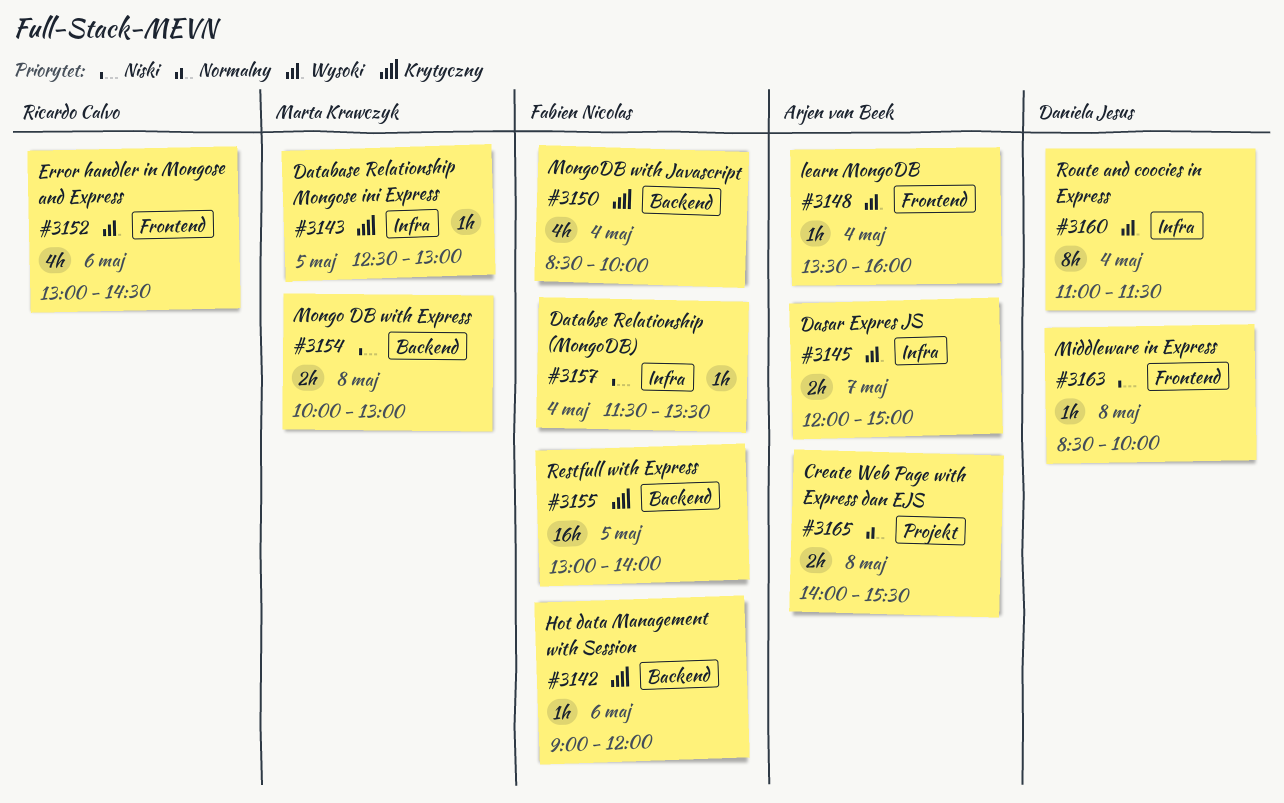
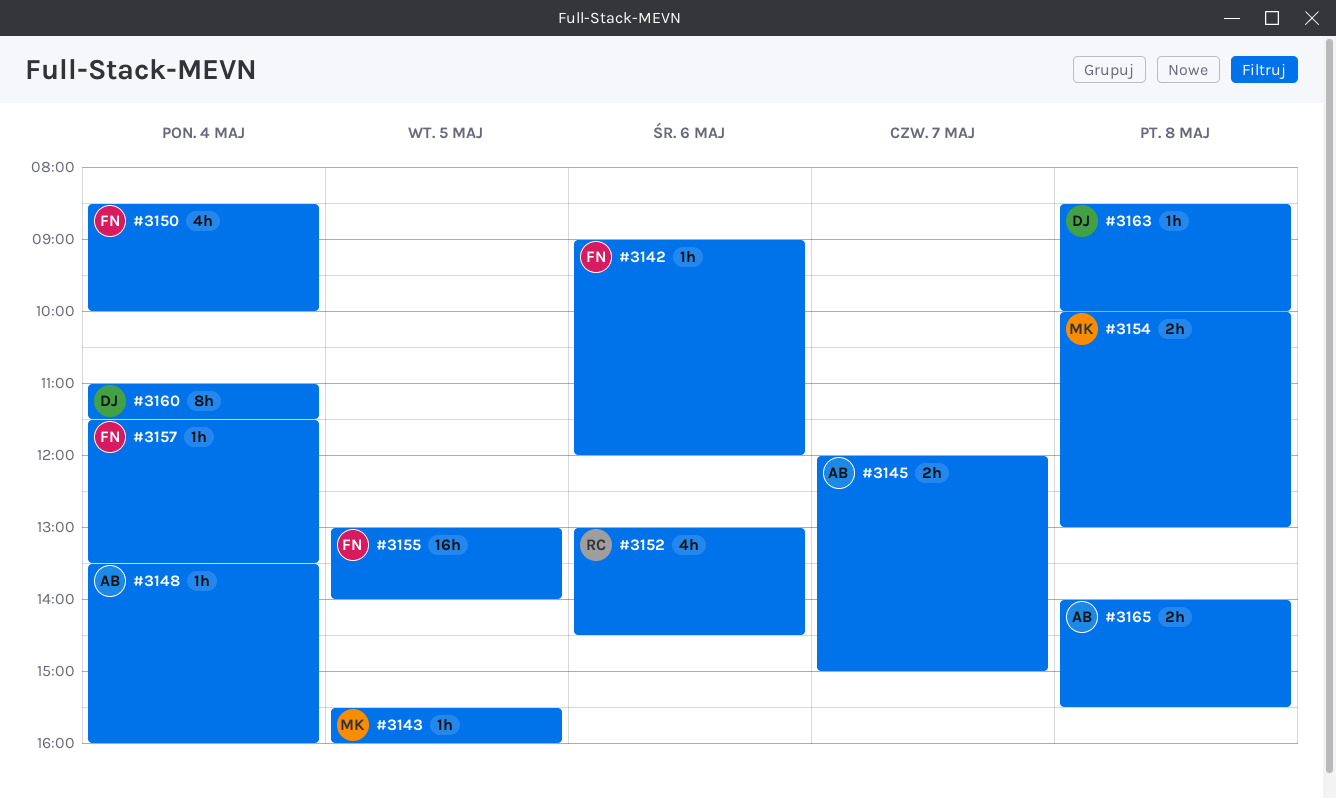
#3143, begins: 12:30 -> 15:30
#3143, ends: 13:00 -> 16:00

